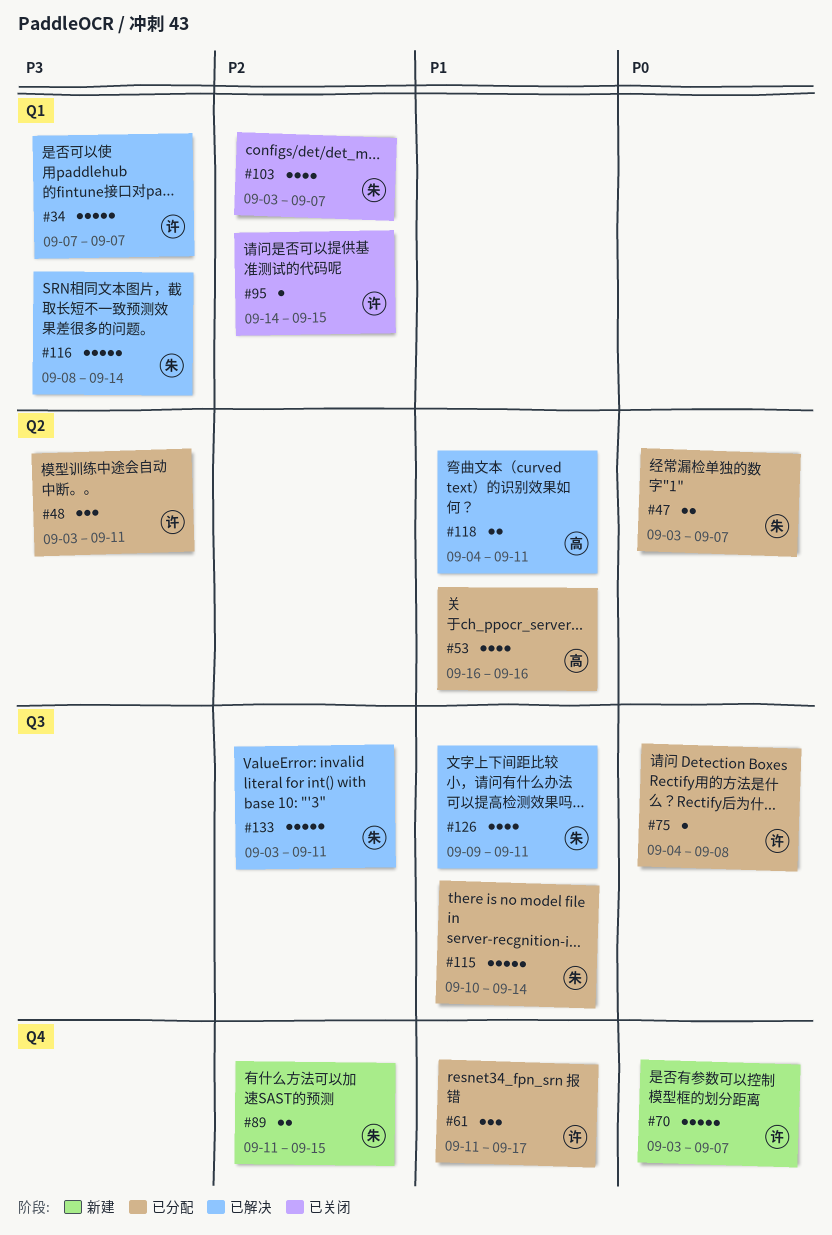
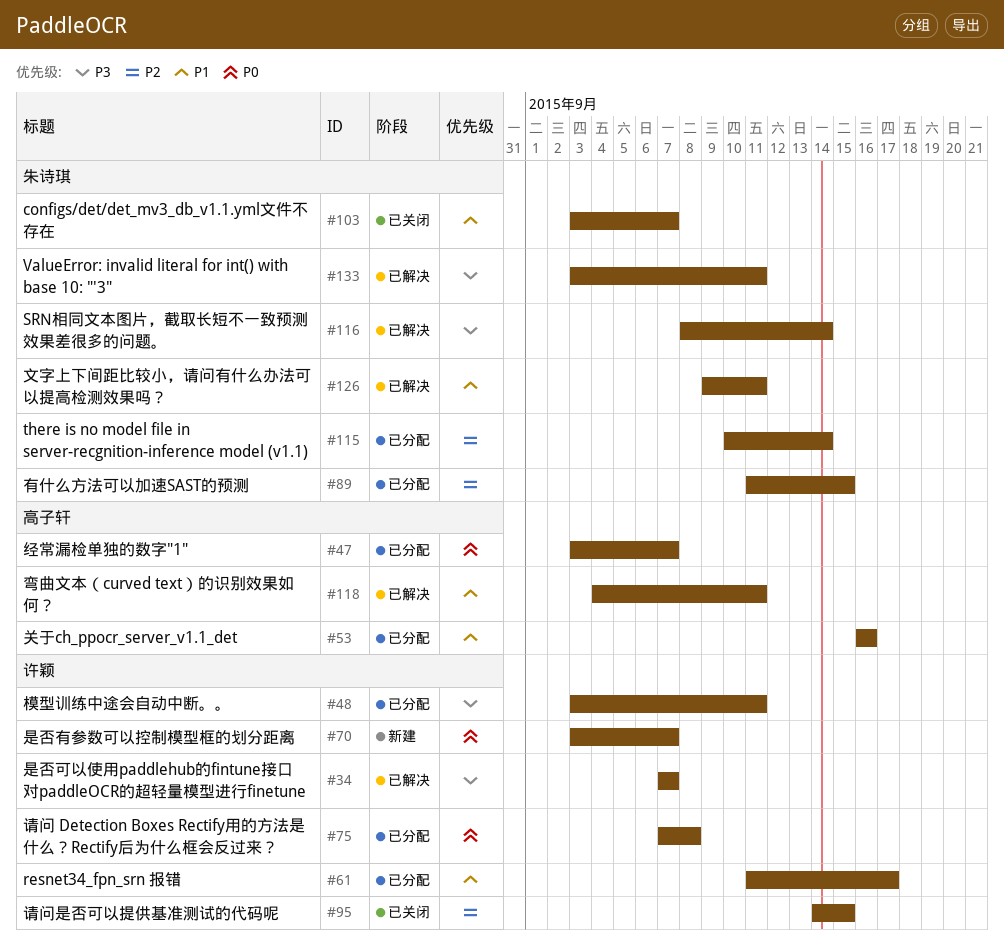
#47, owner: 朱诗琪 -> 高子轩
#75, start: Sep 4 -> Sep 7
#89, status: 新建 -> 已分配
#103, priority: P2 -> P1
#115, priority: P1 -> P2
#133, priority: P2 -> P3

